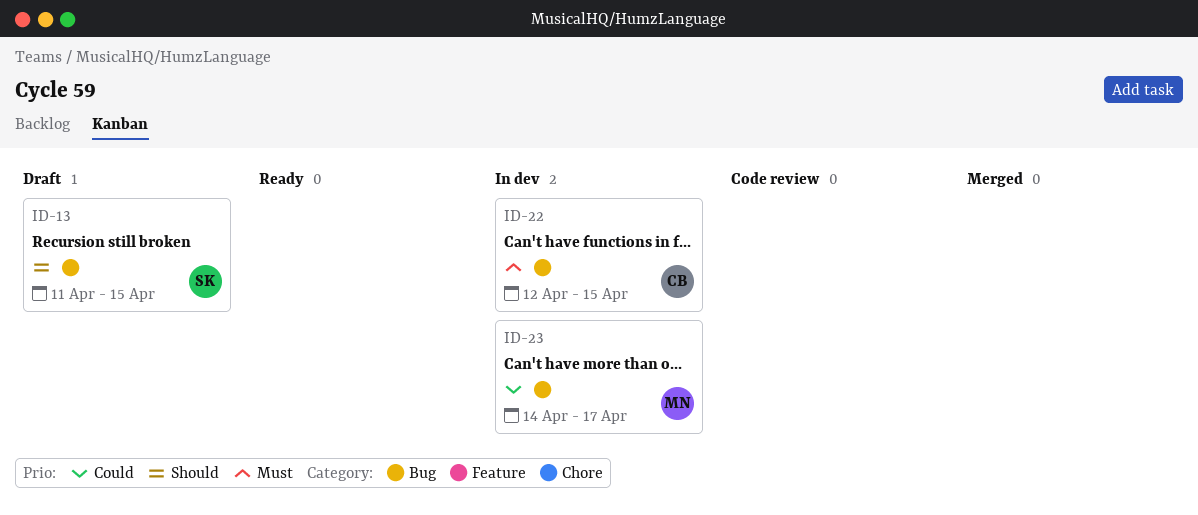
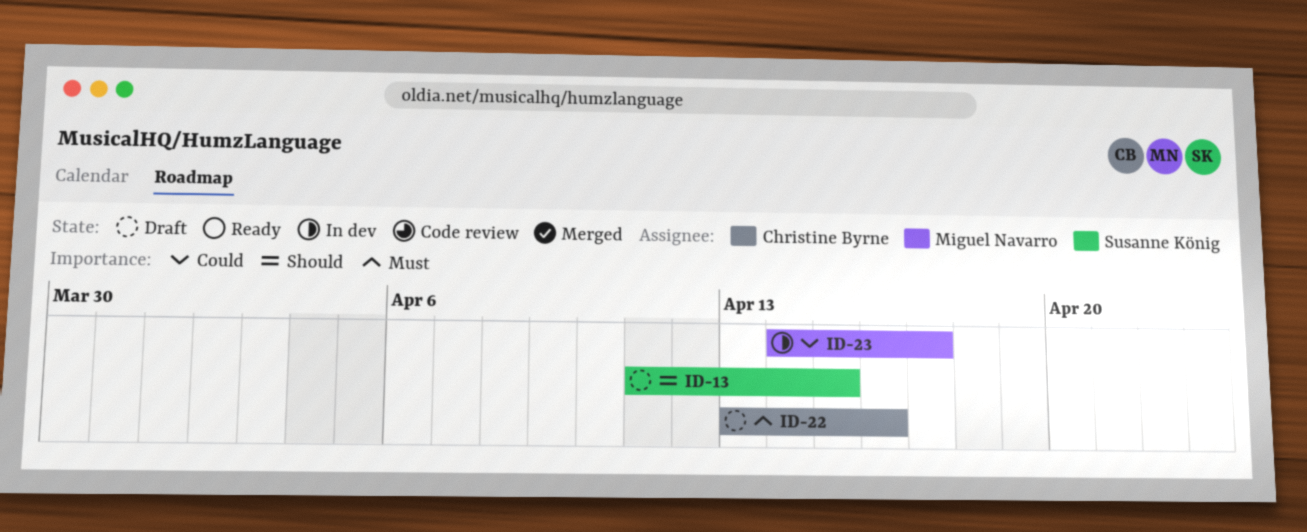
ID-22, status: In dev -> Draft
ID-22, start: Apr 12 -> Apr 13
ID-22, due: Apr 15 -> Apr 16

